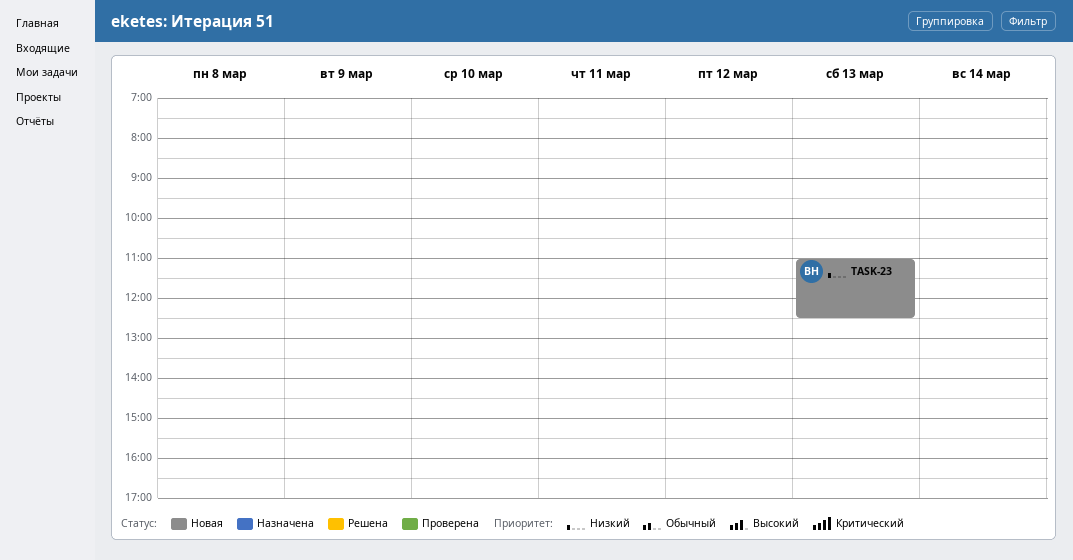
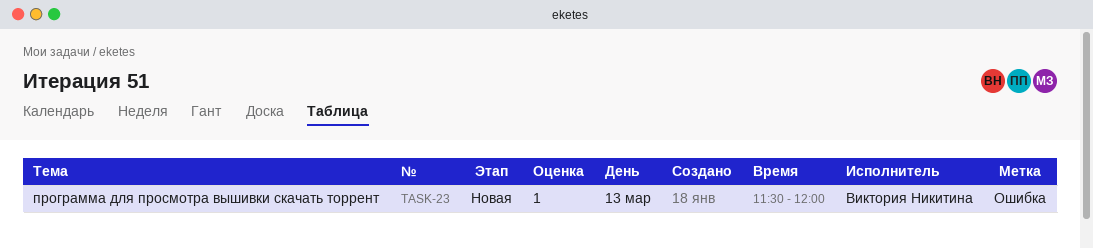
TASK-23, begins: 11:00 -> 11:30
TASK-23, ends: 12:30 -> 12:00

